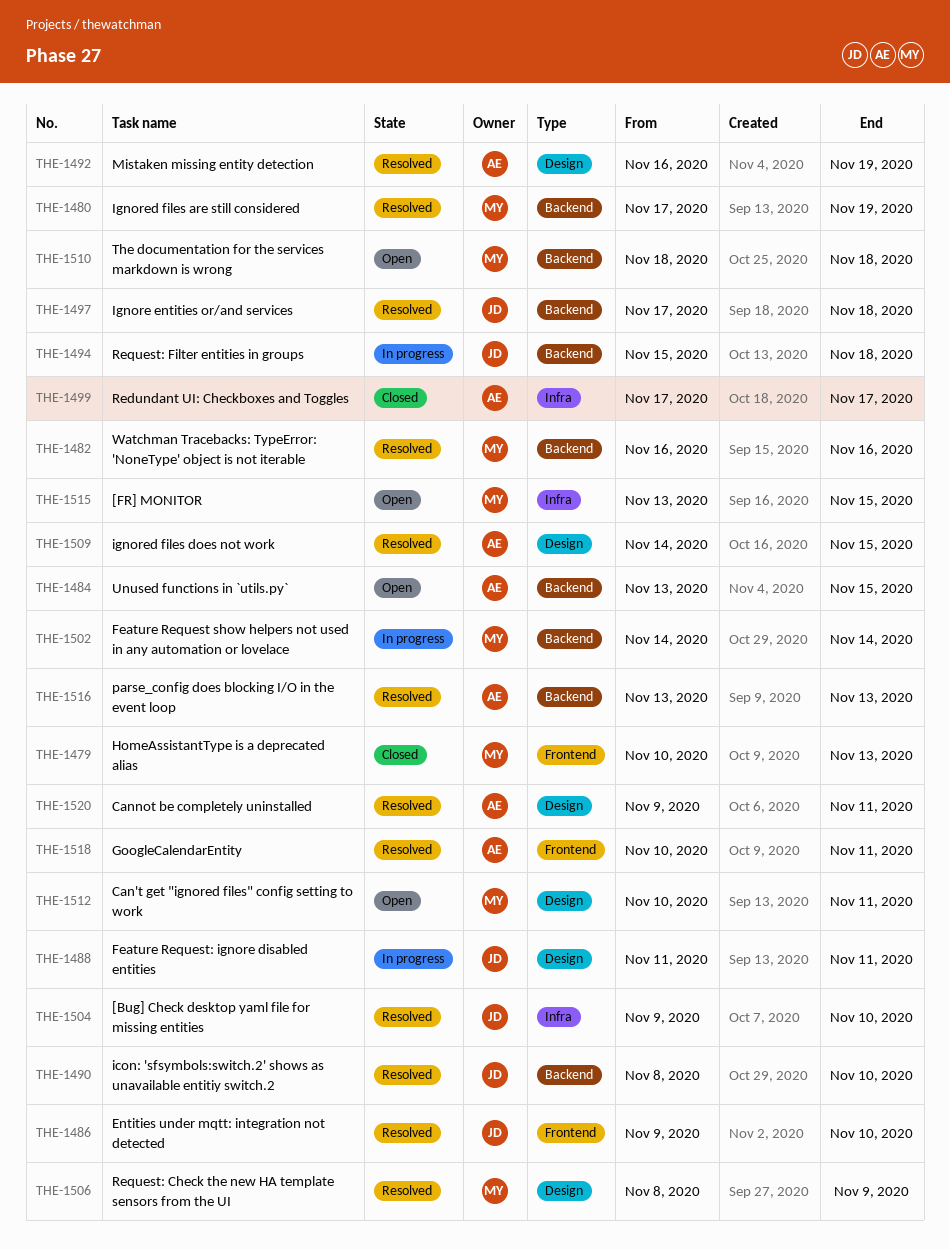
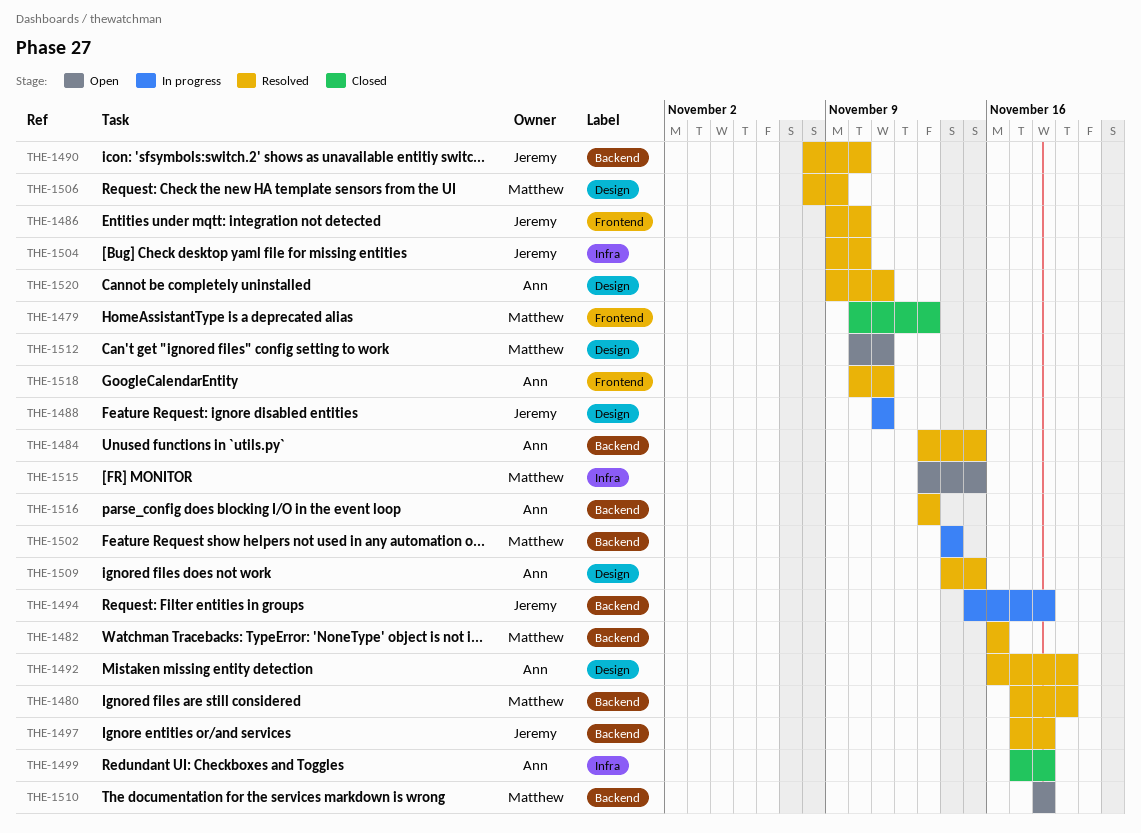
THE-1484, status: Open -> Resolved
THE-1499, due: Nov 17 -> Nov 18

